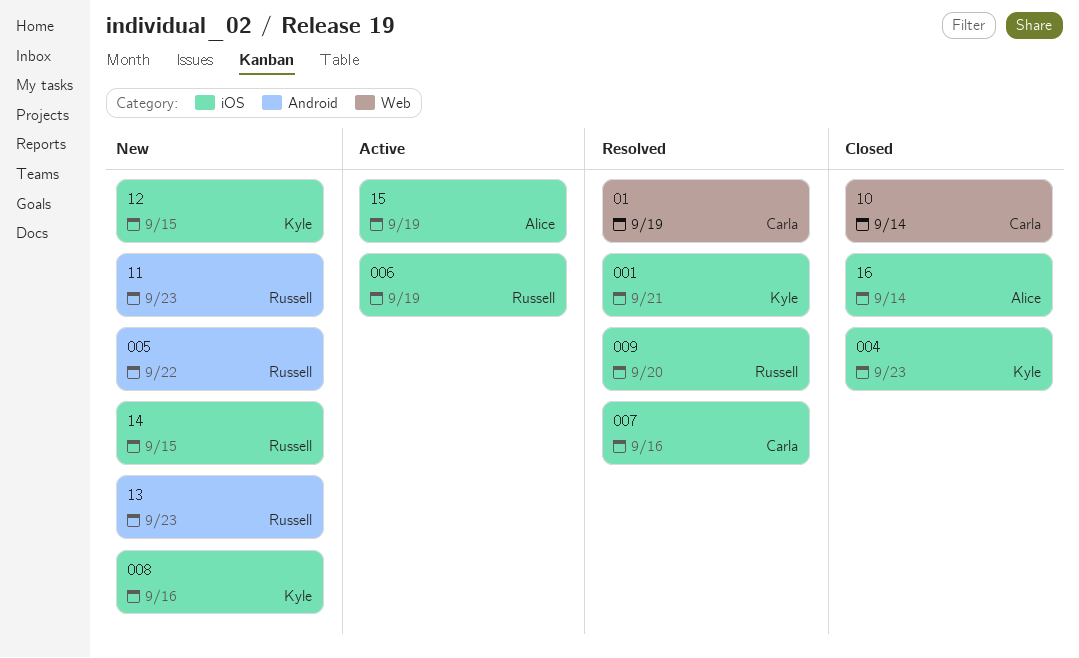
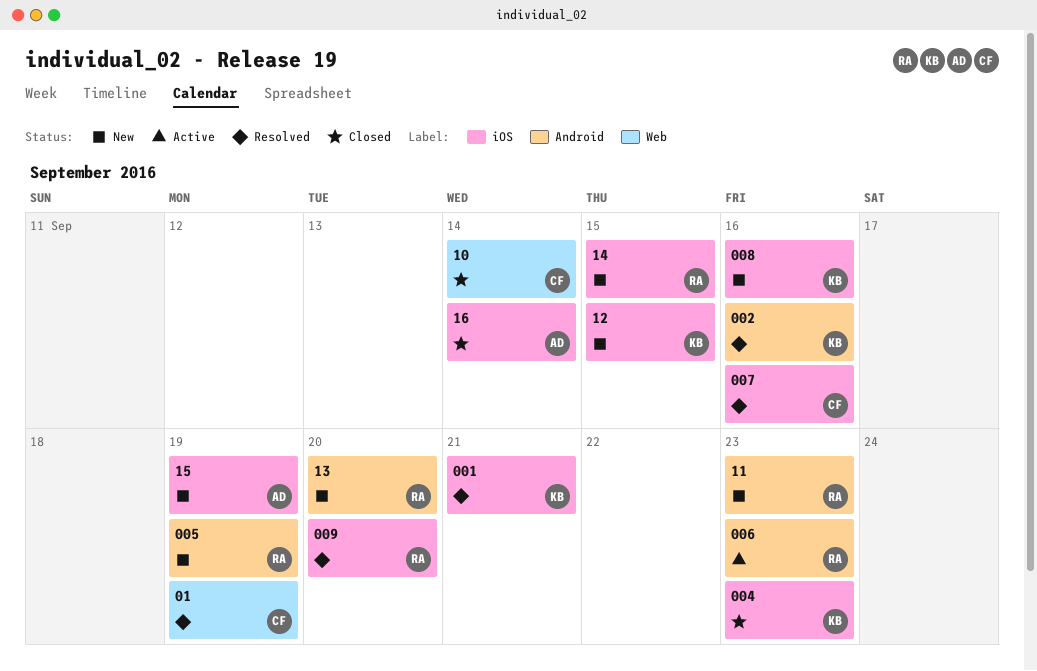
002: none -> present
005, due: Sep 22 -> Sep 19
006, label: iOS -> Android
006, due: Sep 19 -> Sep 23
13, due: Sep 23 -> Sep 20
15, status: Active -> New

